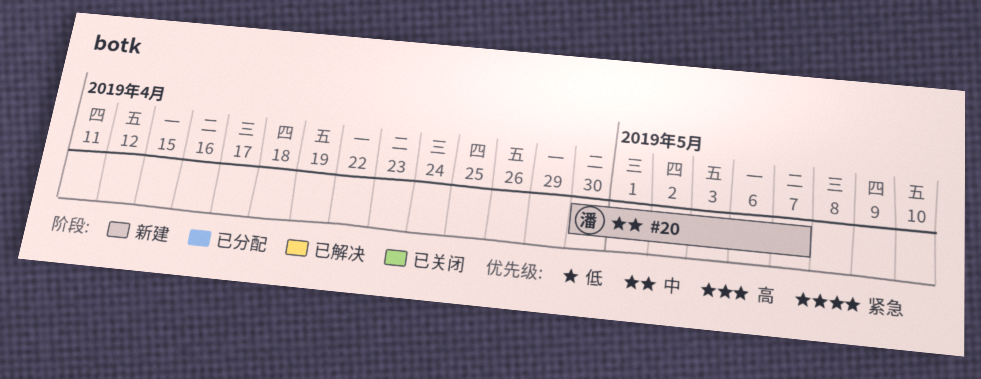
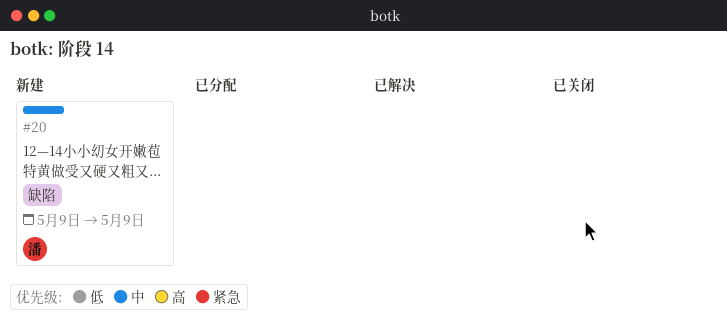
#20, start: Apr 30 -> May 9
#20, due: May 7 -> May 9

